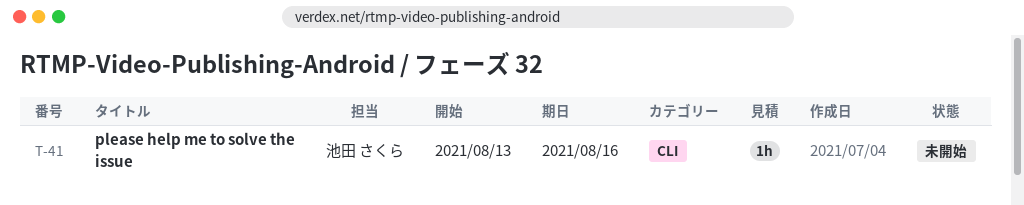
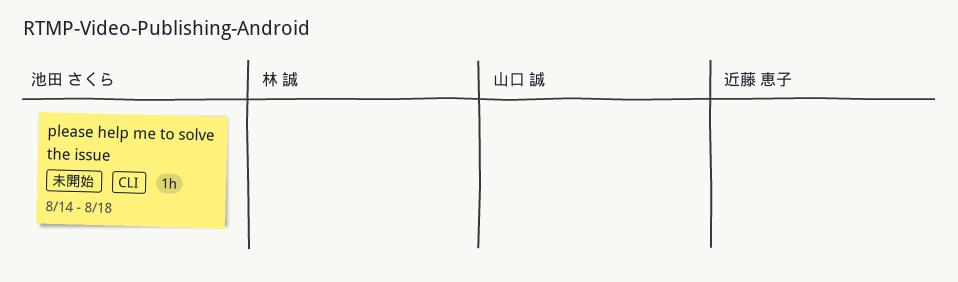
please help me to solve the issue, start: Aug 13 -> Aug 14
please help me to solve the issue, due: Aug 16 -> Aug 18

